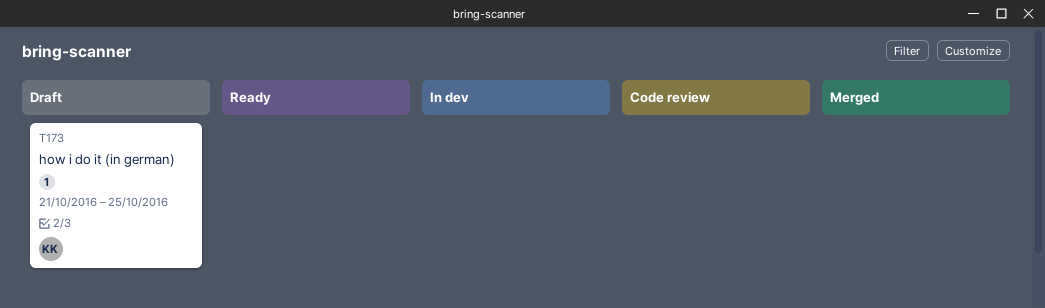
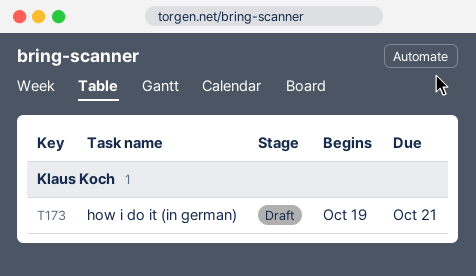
T173, start: Oct 21 -> Oct 19
T173, due: Oct 25 -> Oct 21

